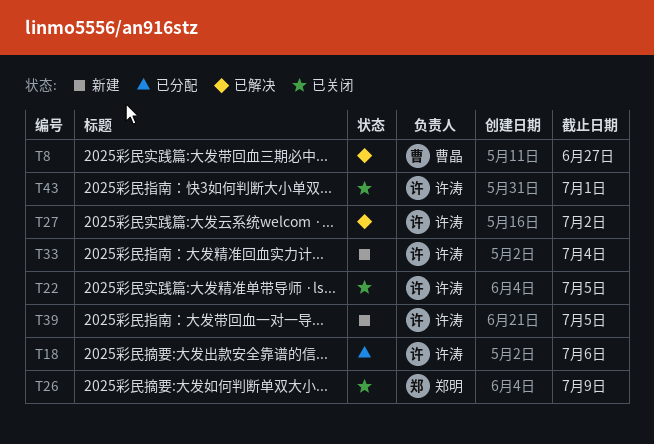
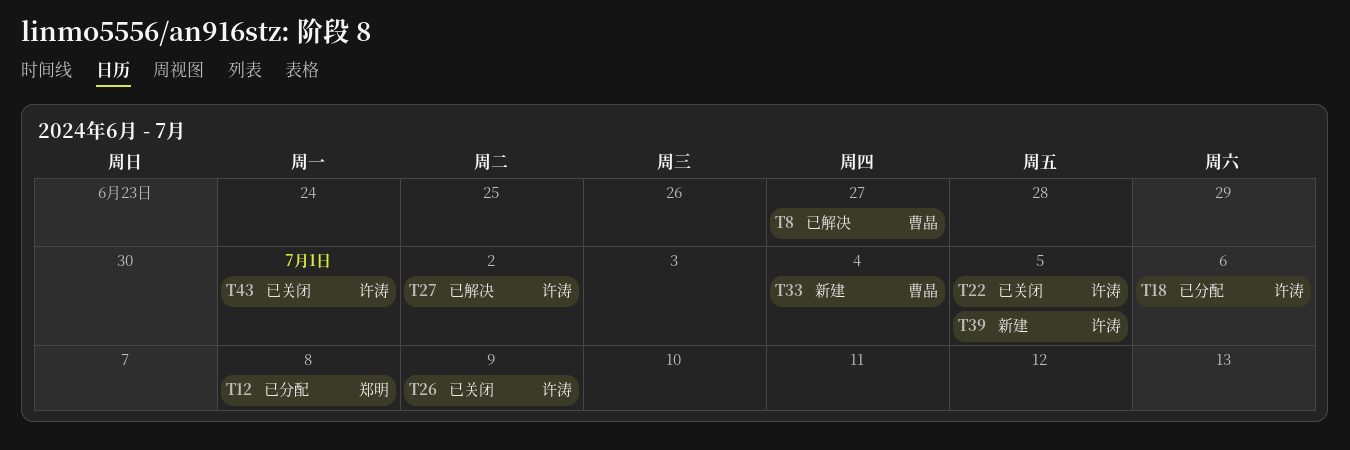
T12: none -> present
T26, owner: 郑明 -> 许涛
T33, owner: 许涛 -> 曹晶

